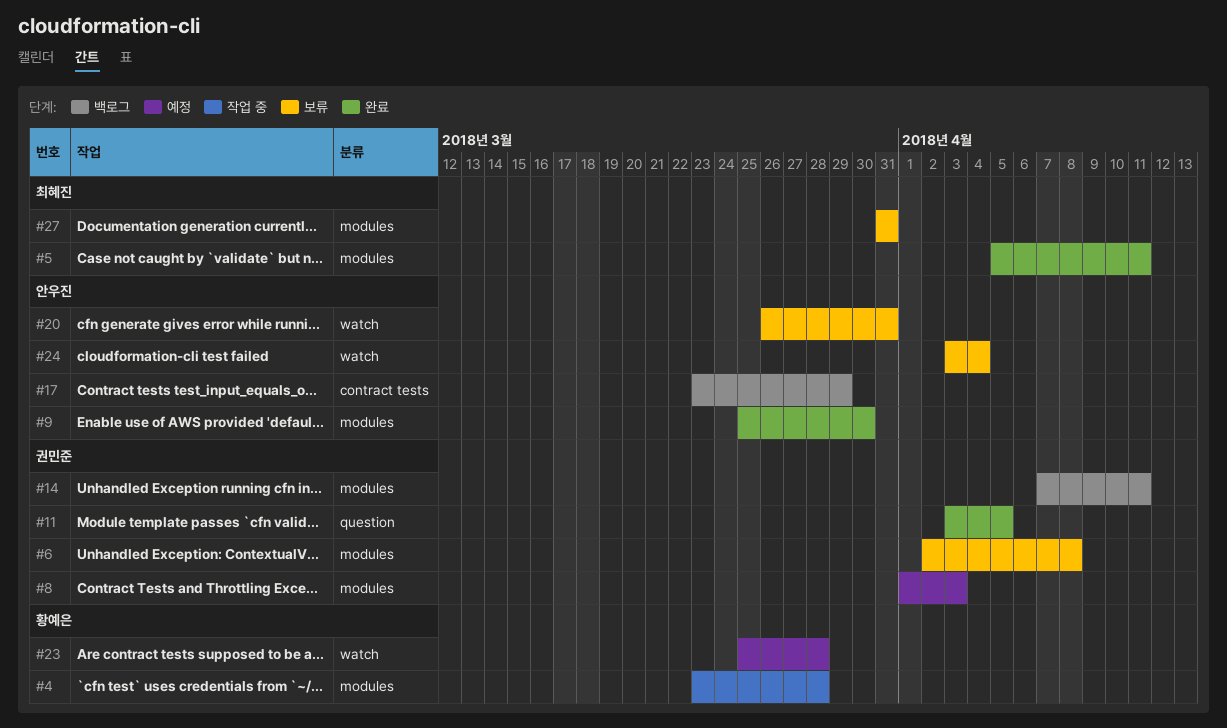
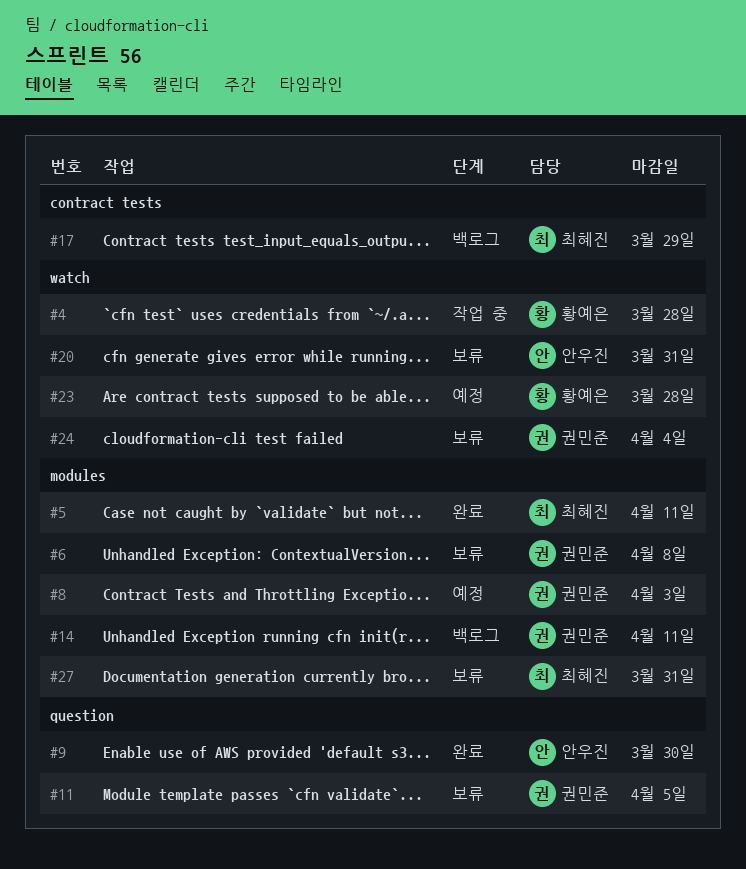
#4, label: modules -> watch
#9, label: modules -> question
#11, status: 완료 -> 보류
#17, owner: 안우진 -> 최혜진
#24, owner: 안우진 -> 권민준

